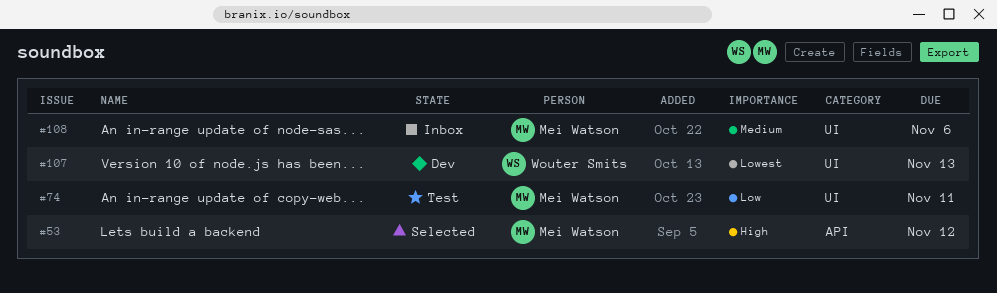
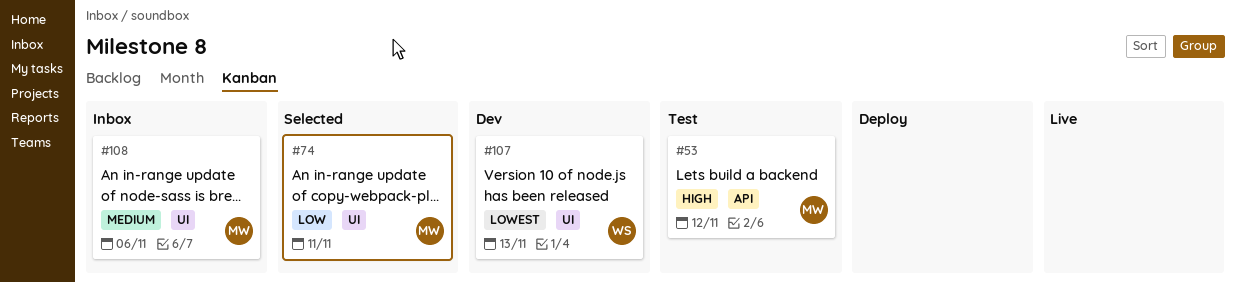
#53, status: Selected -> Test
#74, status: Test -> Selected

